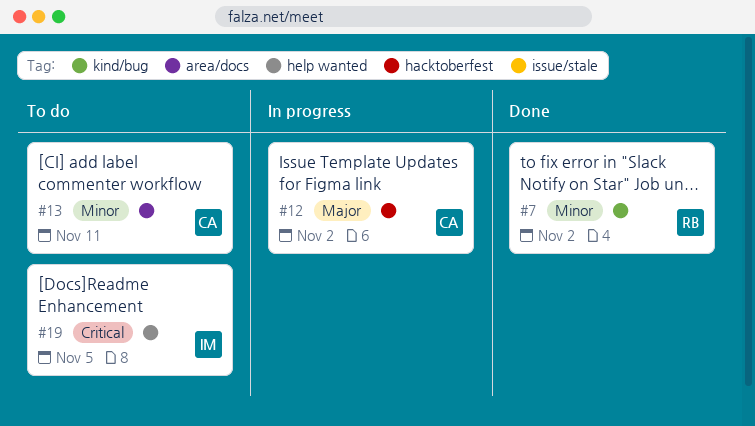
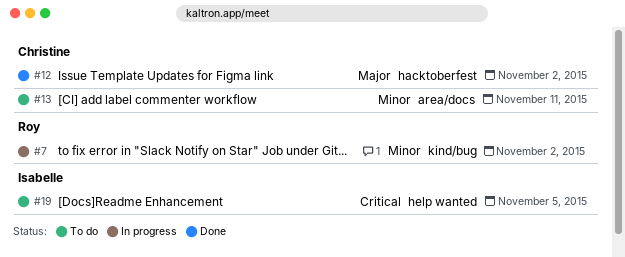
#7, status: Done -> In progress
#12, status: In progress -> Done

